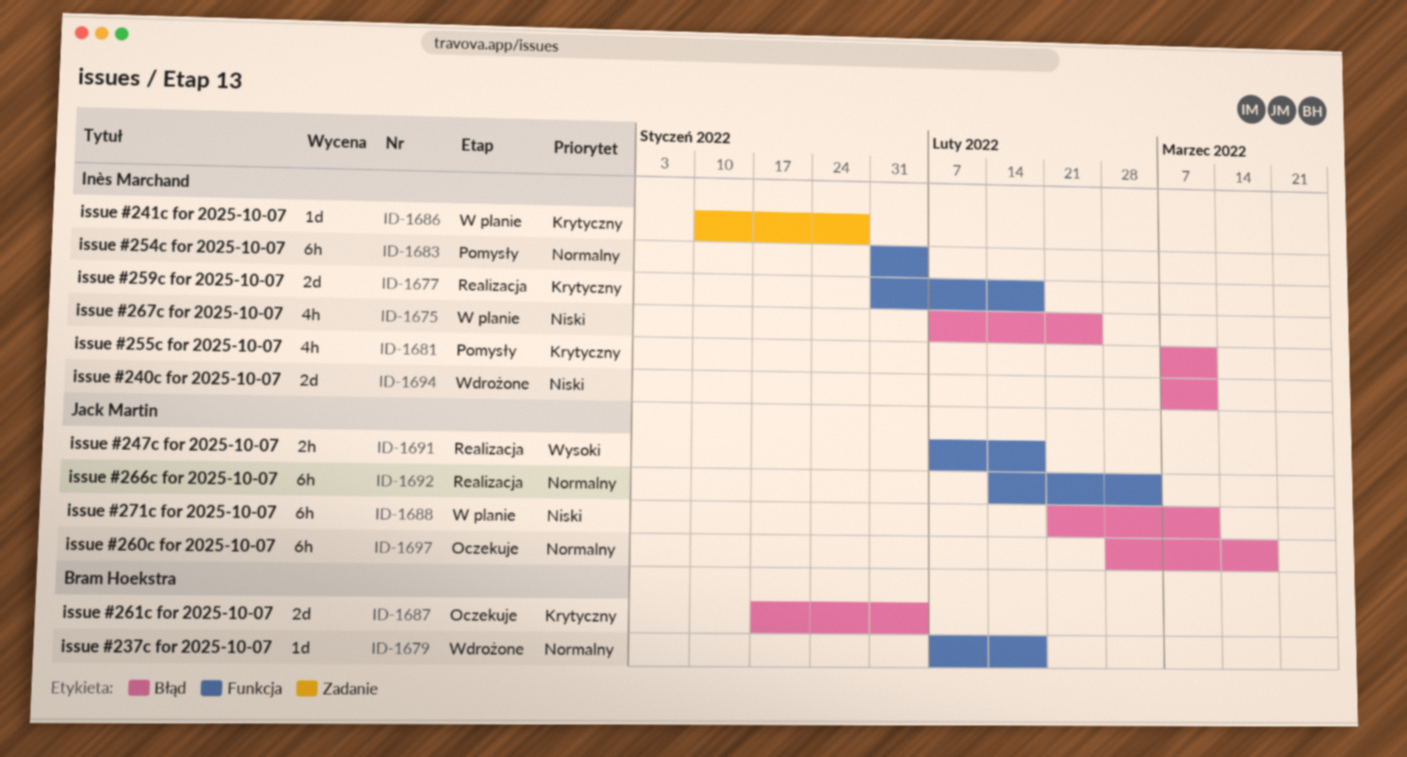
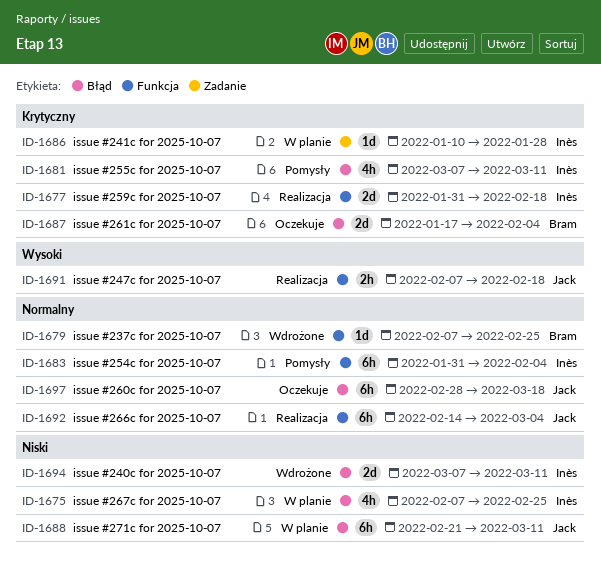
ID-1679, due: Feb 18 -> Feb 25

